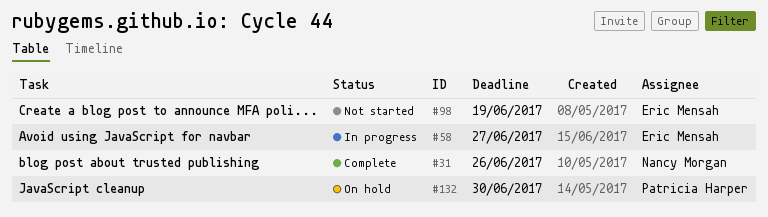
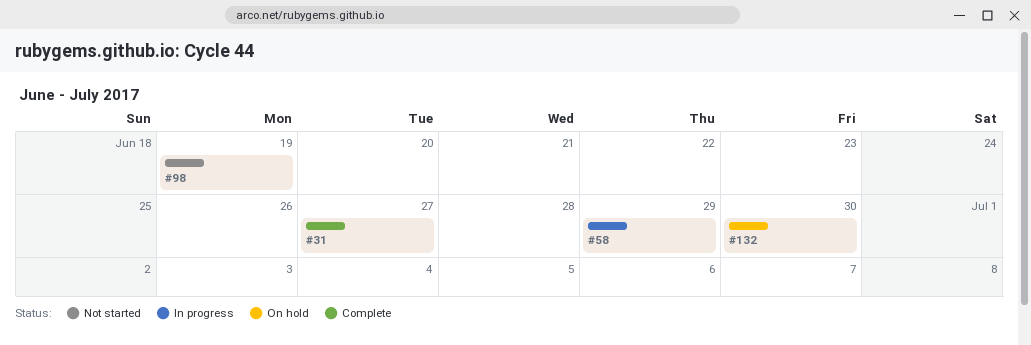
#31, due: Jun 26 -> Jun 27
#58, due: Jun 27 -> Jun 29

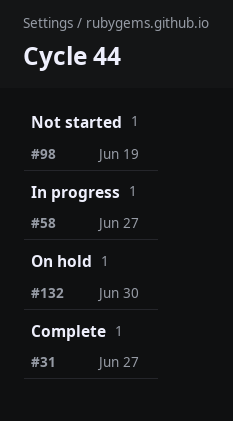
#58, due: Jun 29 -> Jun 27

